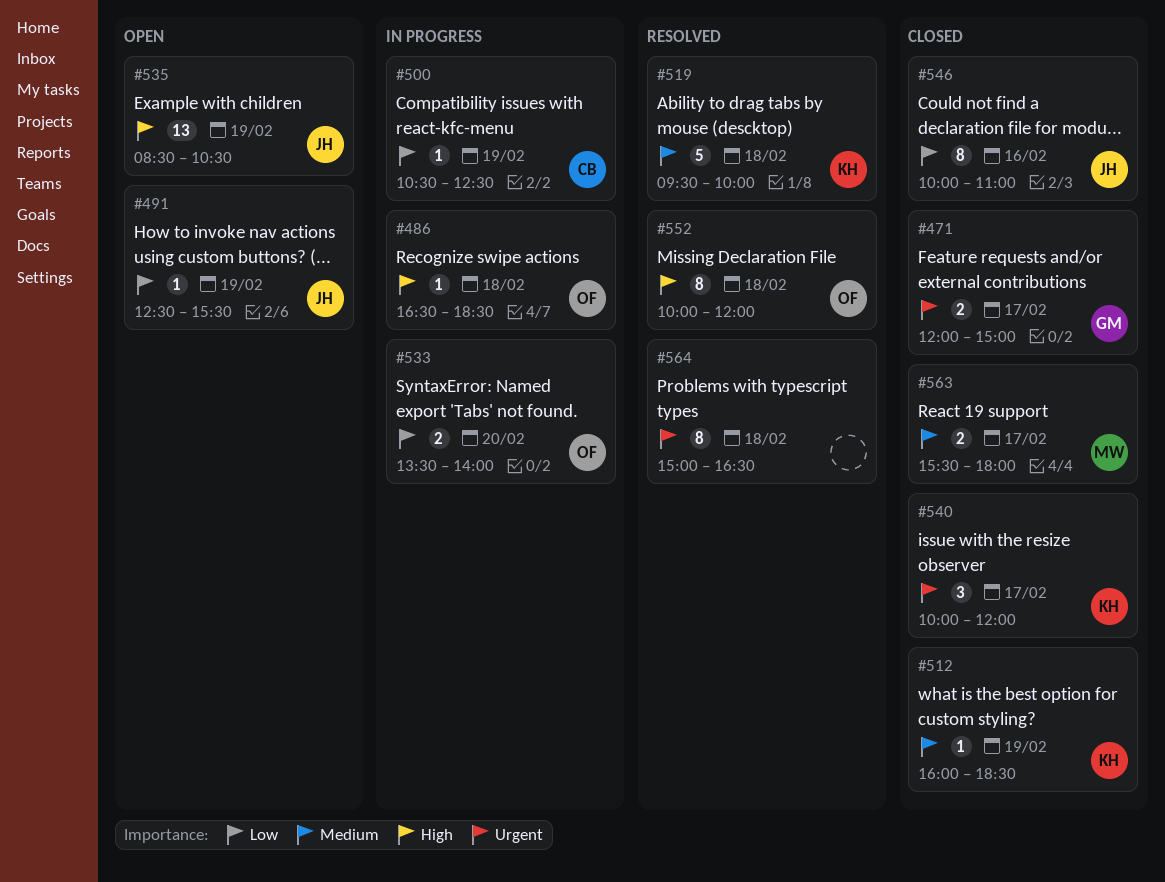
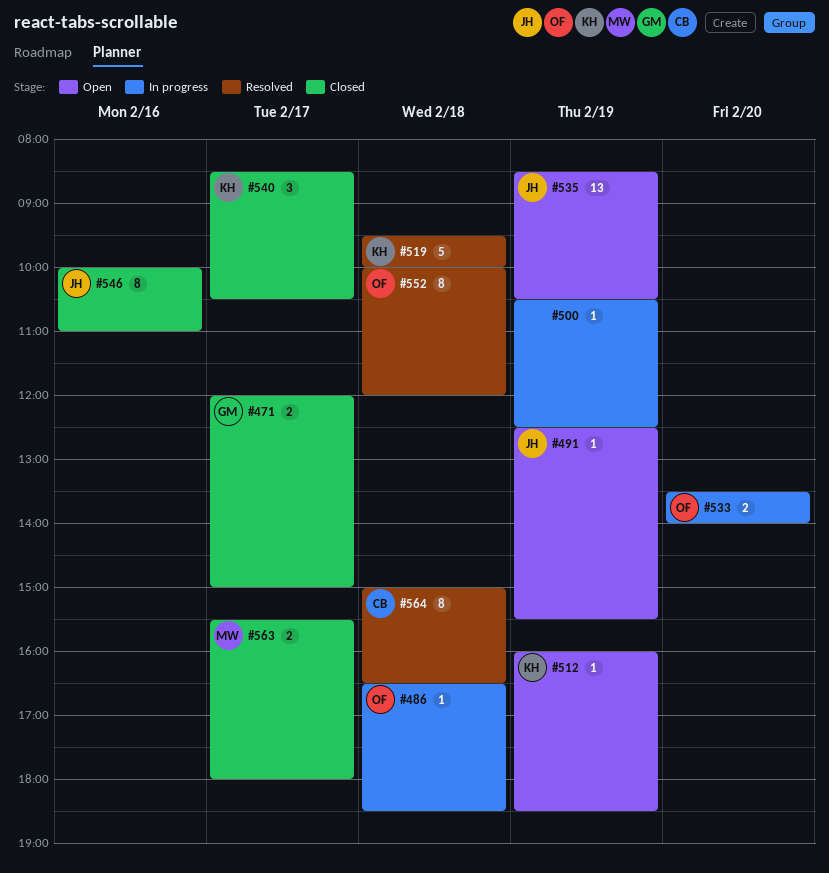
#500, owner: CB -> none
#512, status: Closed -> Open
#540, begins: 10:00 -> 08:30
#540, ends: 12:00 -> 10:30
#564, owner: none -> CB

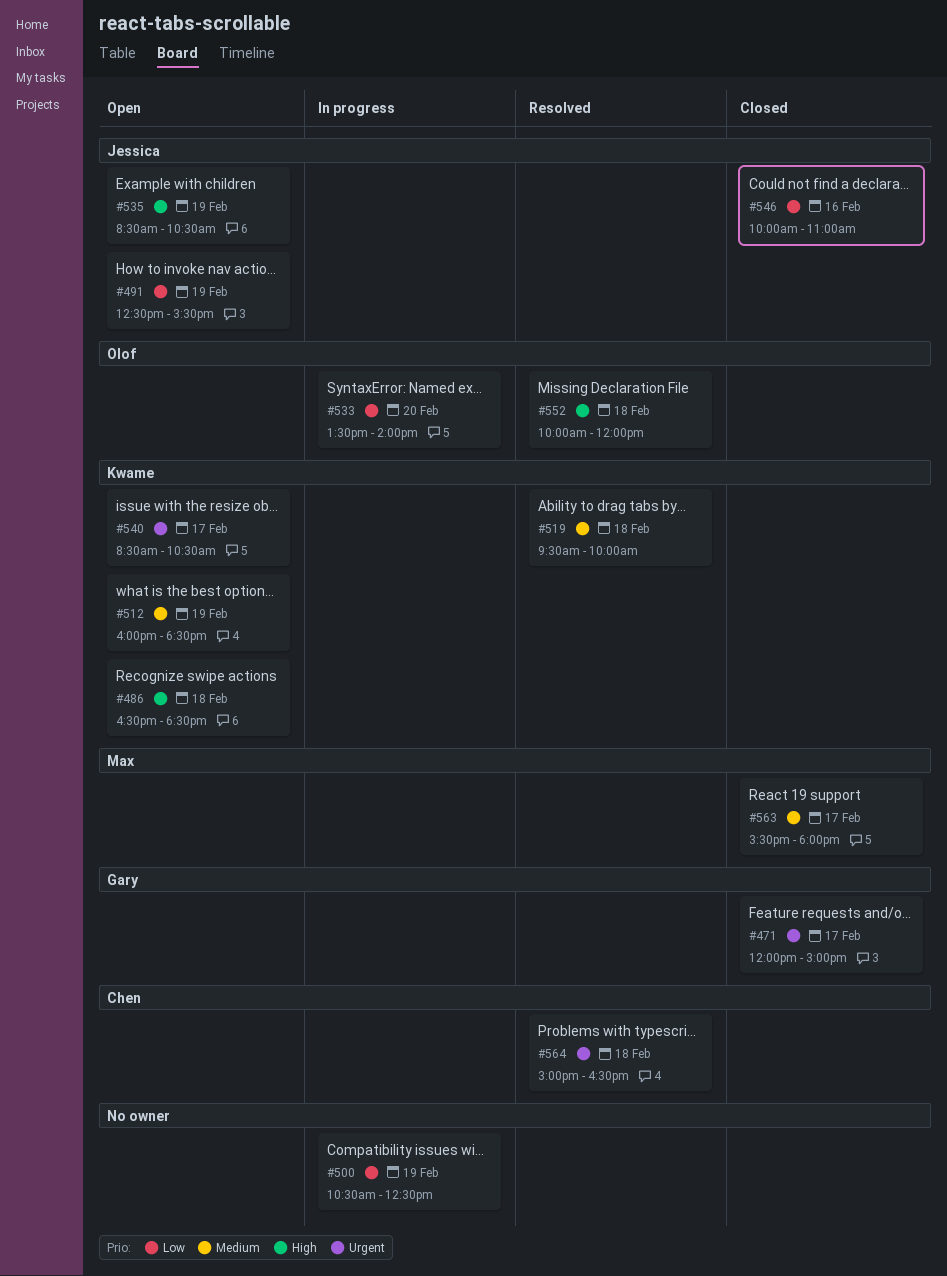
#486, status: In progress -> Open
#486, owner: Olof -> Kwame
#540, status: Closed -> Open

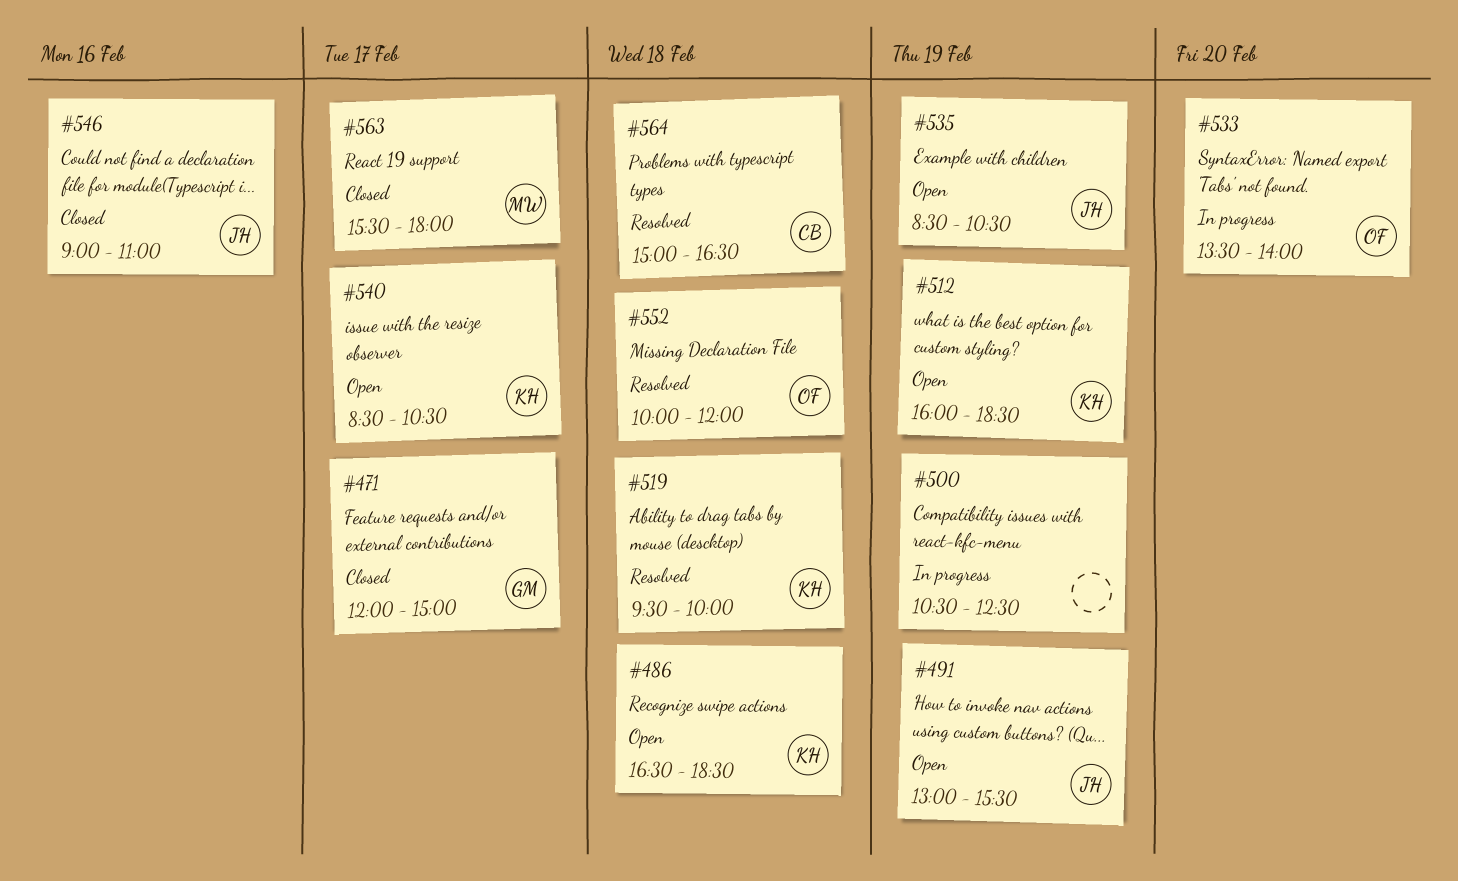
#491, begins: 12:30 -> 13:00
#546, begins: 10:00 -> 09:00

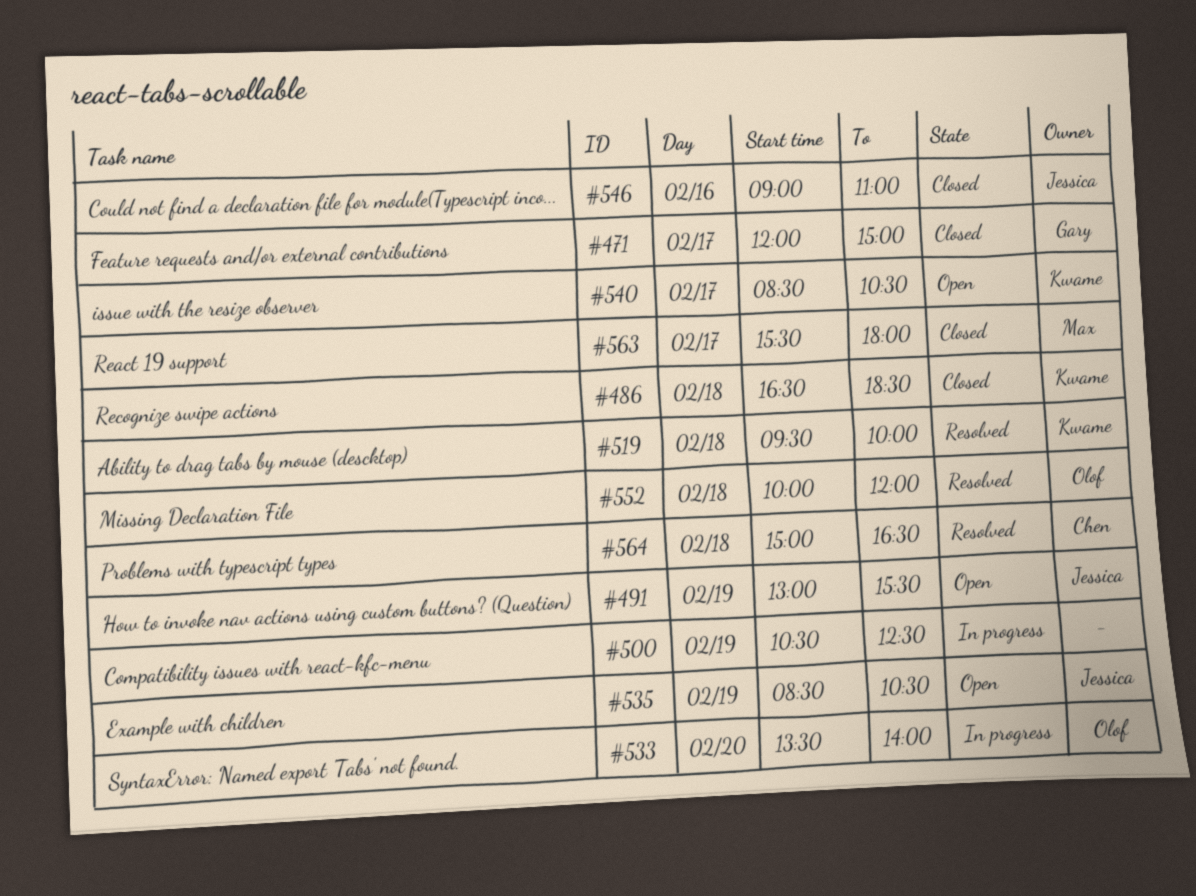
#486, status: Open -> Closed
#512: present -> none

